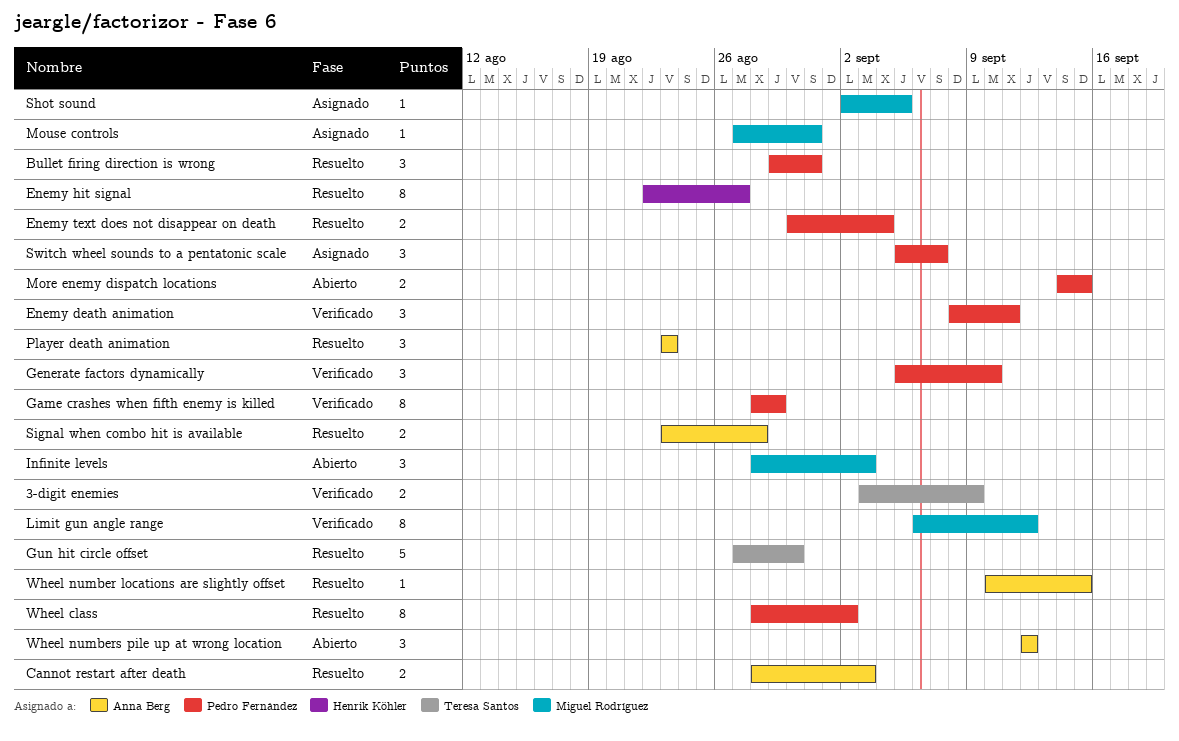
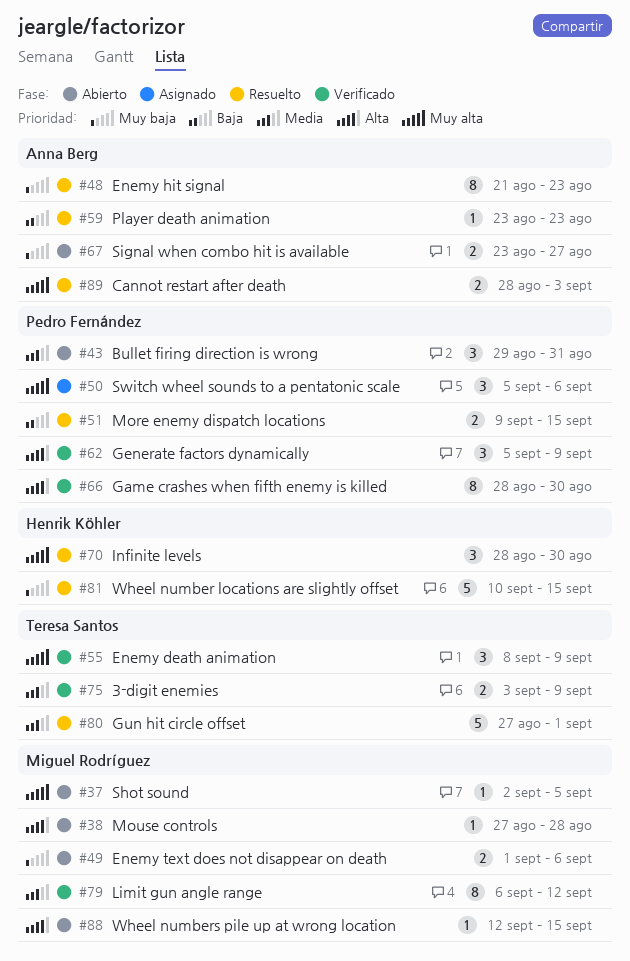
Bullet firing direction is wrong, status: Resuelto -> Abierto
Enemy death animation, owner: Pedro Fernández -> Teresa Santos
Enemy death animation, due: Sep 11 -> Sep 9
Enemy hit signal, owner: Henrik Köhler -> Anna Berg
Enemy hit signal, start: Aug 22 -> Aug 21
Enemy hit signal, due: Aug 27 -> Aug 23
Enemy text does not disappear on death, status: Resuelto -> Abierto
Enemy text does not disappear on death, owner: Pedro Fernández -> Miguel Rodríguez
Enemy text does not disappear on death, start: Aug 30 -> Sep 1
Enemy text does not disappear on death, due: Sep 4 -> Sep 6
Game crashes when fifth enemy is killed, due: Aug 29 -> Aug 30
Generate factors dynamically, due: Sep 10 -> Sep 9
Gun hit circle offset, due: Aug 30 -> Sep 1
Infinite levels, status: Abierto -> Resuelto
Infinite levels, owner: Miguel Rodríguez -> Henrik Köhler
Infinite levels, due: Sep 3 -> Aug 30
More enemy dispatch locations, status: Abierto -> Resuelto
More enemy dispatch locations, start: Sep 14 -> Sep 9
Mouse controls, status: Asignado -> Abierto
Mouse controls, due: Aug 31 -> Aug 28
Player death animation, estimate: 3 -> 1
Shot sound, status: Asignado -> Abierto
Signal when combo hit is available, status: Resuelto -> Abierto
Signal when combo hit is available, due: Aug 28 -> Aug 27
Switch wheel sounds to a pentatonic scale, due: Sep 7 -> Sep 6
Wheel class: present -> none
Wheel number locations are slightly offset, owner: Anna Berg -> Henrik Köhler
Wheel number locations are slightly offset, estimate: 1 -> 5
Wheel numbers pile up at wrong location, owner: Anna Berg -> Miguel Rodríguez
Wheel numbers pile up at wrong location, estimate: 3 -> 1
Wheel numbers pile up at wrong location, due: Sep 12 -> Sep 15

